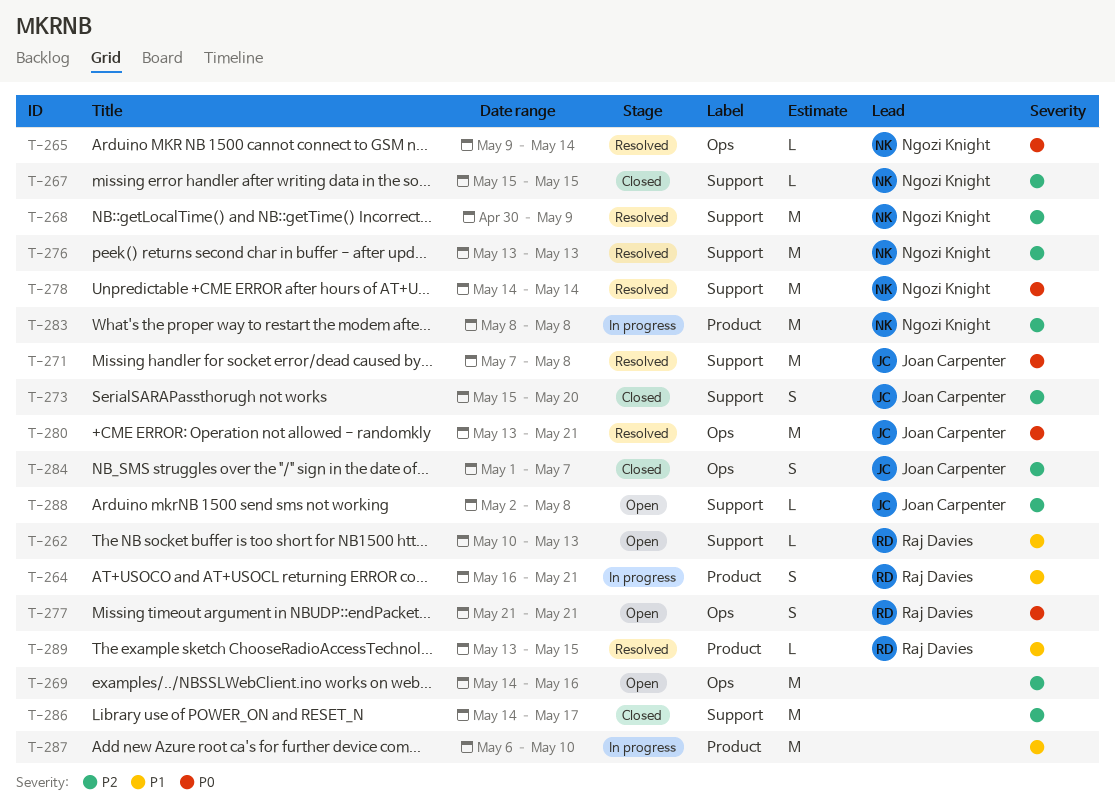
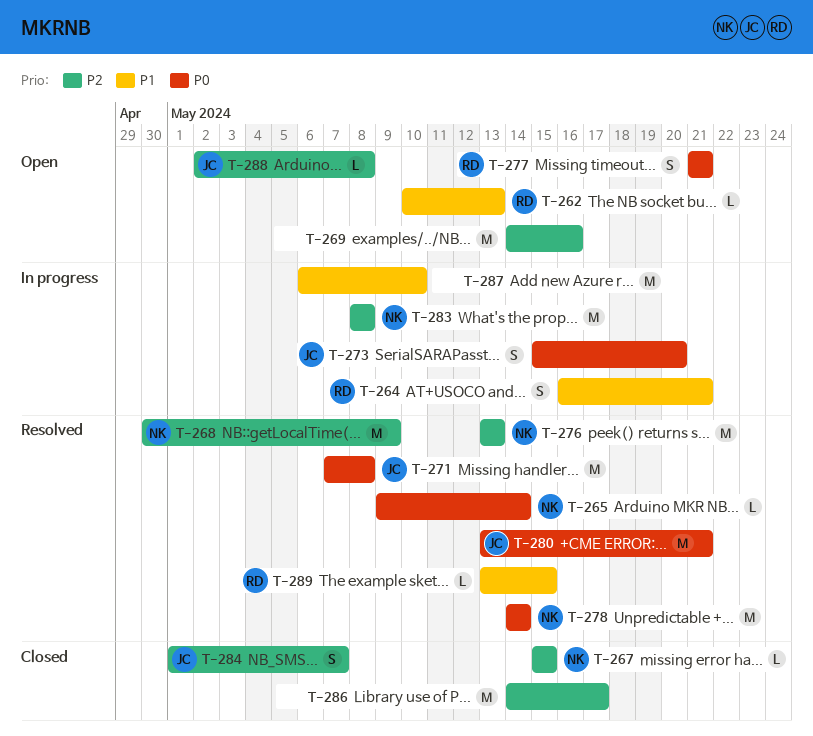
T-273, status: Closed -> In progress
T-273, priority: P2 -> P0

